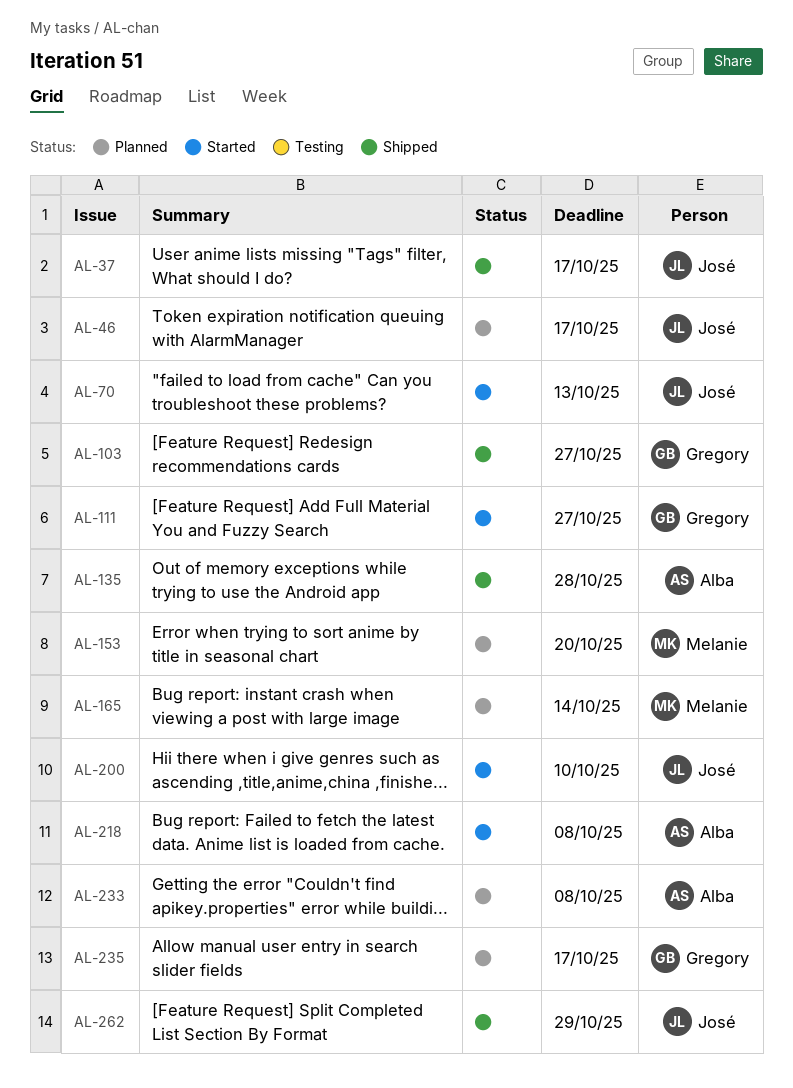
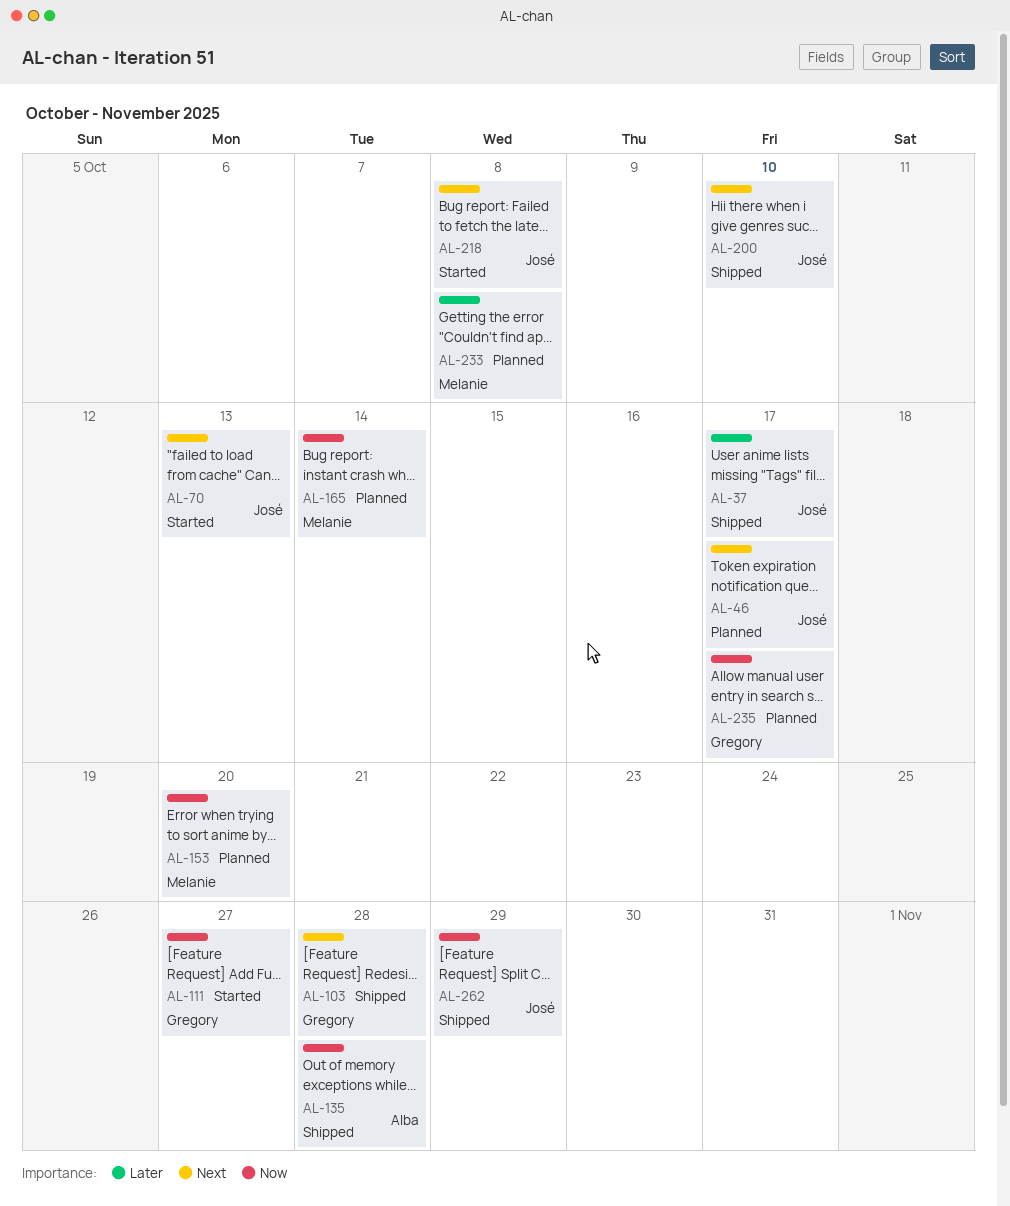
AL-103, due: Oct 27 -> Oct 28
AL-200, status: Started -> Shipped
AL-218, owner: Alba -> José
AL-233, owner: Alba -> Melanie

